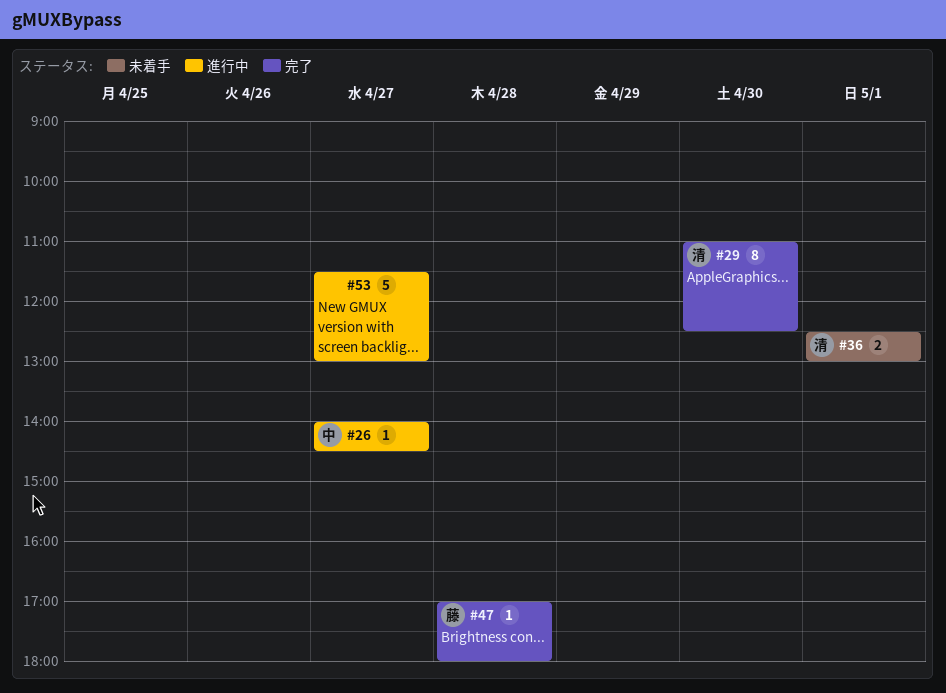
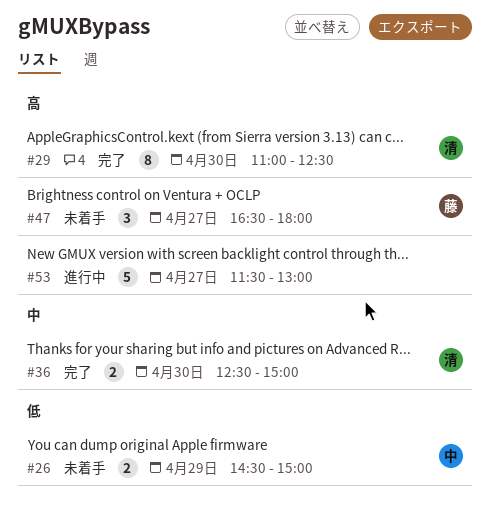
#26, status: 進行中 -> 未着手
#26, estimate: 1 -> 2
#26, day: Apr 27 -> Apr 29
#26, begins: 14:00 -> 14:30
#26, ends: 14:30 -> 15:00
#36, status: 未着手 -> 完了
#36, day: May 1 -> Apr 30
#36, ends: 13:00 -> 15:00
#47, status: 完了 -> 未着手
#47, estimate: 1 -> 3
#47, day: Apr 28 -> Apr 27
#47, begins: 17:00 -> 16:30

